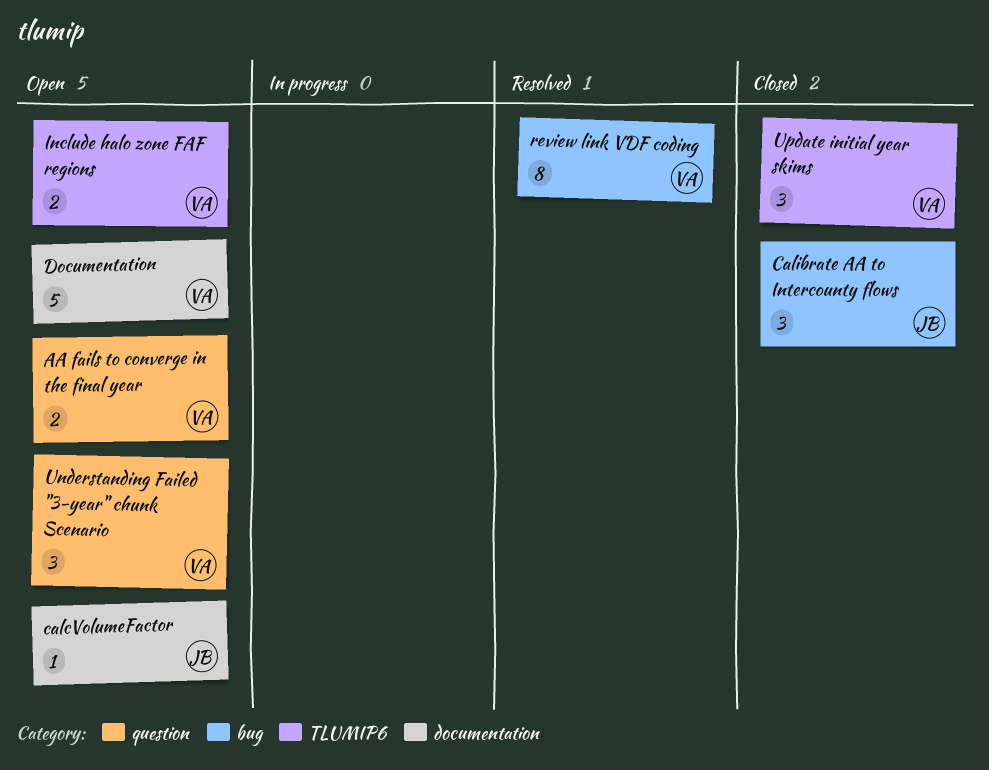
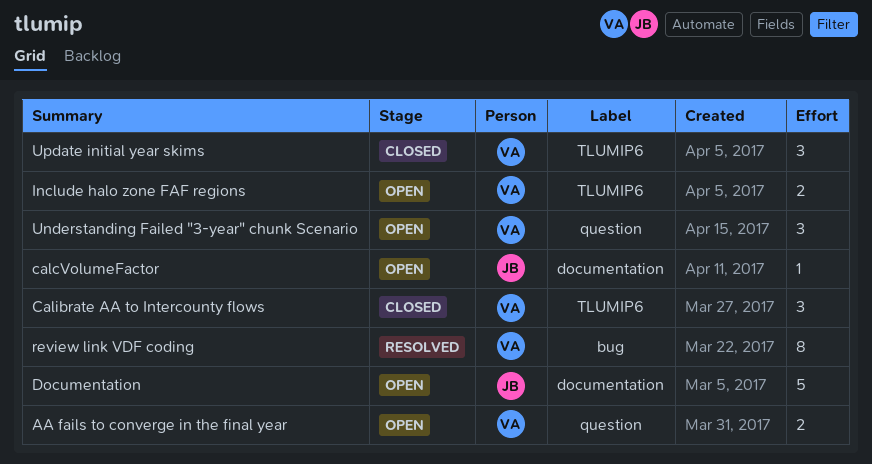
Calibrate AA to Intercounty flows, owner: JB -> VA
Calibrate AA to Intercounty flows, label: bug -> TLUMIP6
Documentation, owner: VA -> JB

